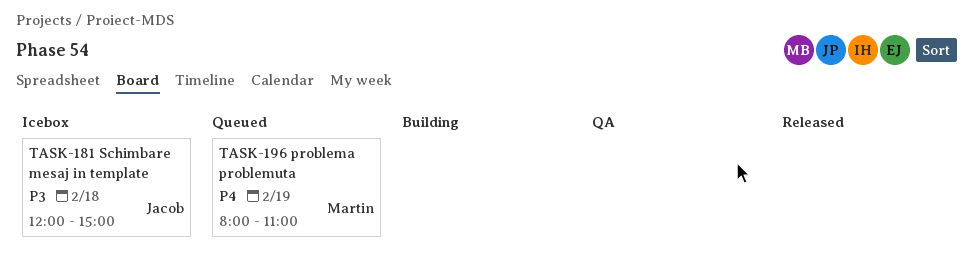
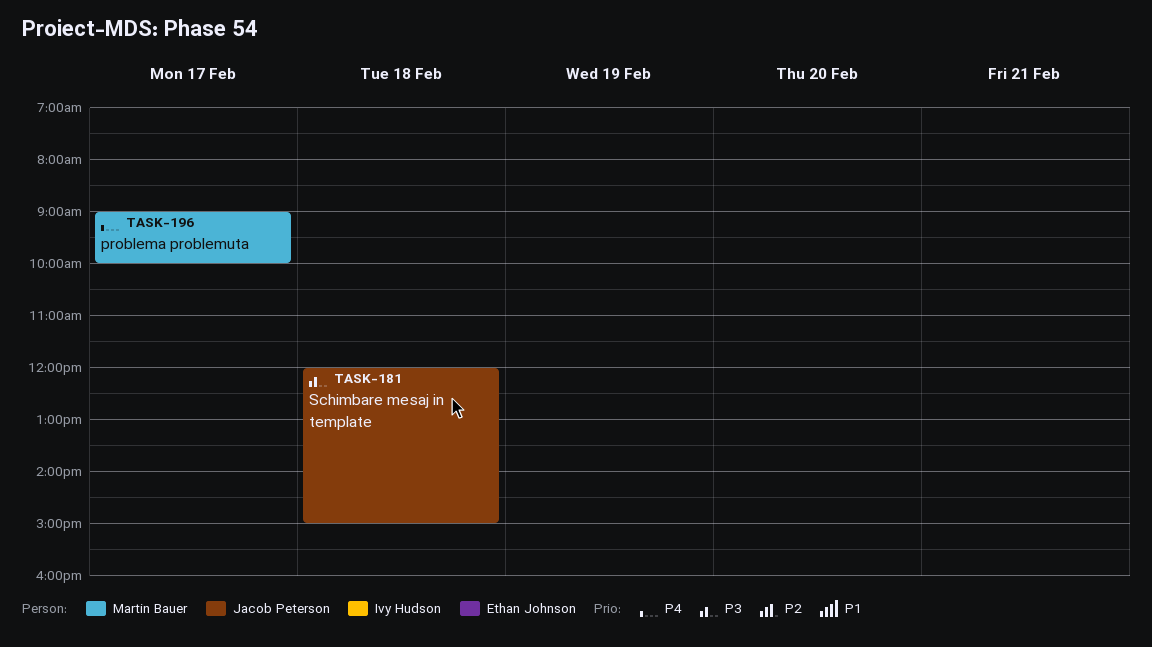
TASK-196, day: Feb 19 -> Feb 17
TASK-196, begins: 08:00 -> 09:00
TASK-196, ends: 11:00 -> 10:00

